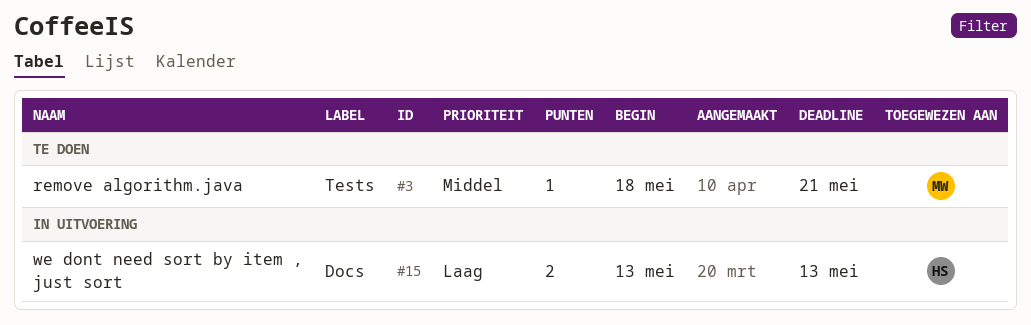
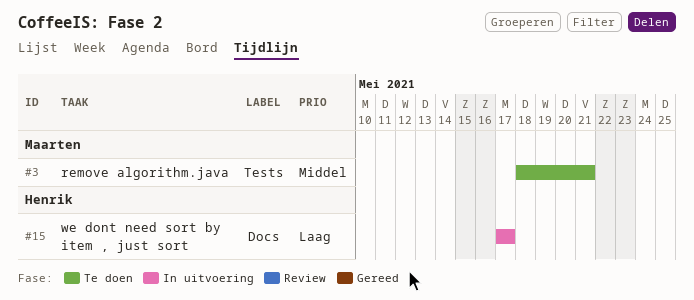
#15, start: May 13 -> May 17
#15, due: May 13 -> May 17

